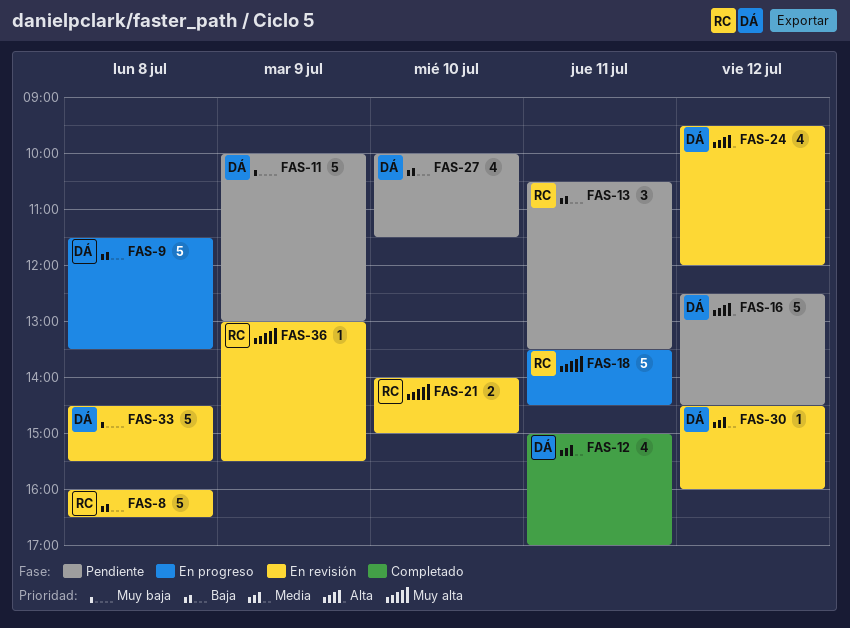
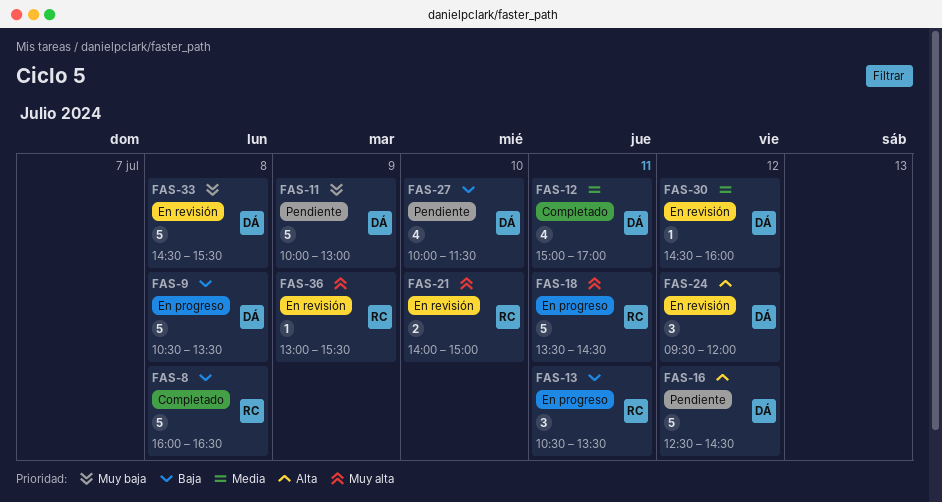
FAS-8, status: En revisión -> Completado
FAS-9, begins: 11:30 -> 10:30
FAS-13, status: Pendiente -> En progreso
FAS-24, estimate: 4 -> 3

